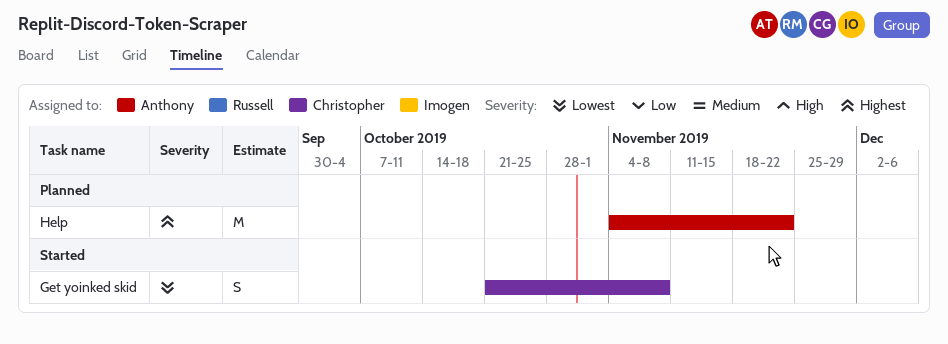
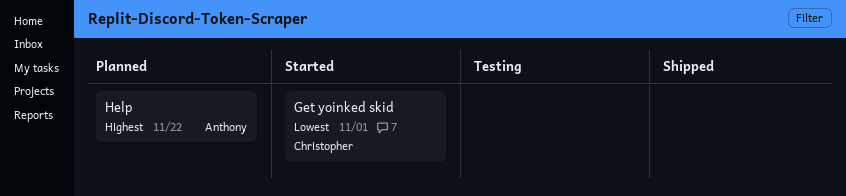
Get yoinked skid, due: Nov 8 -> Nov 1

